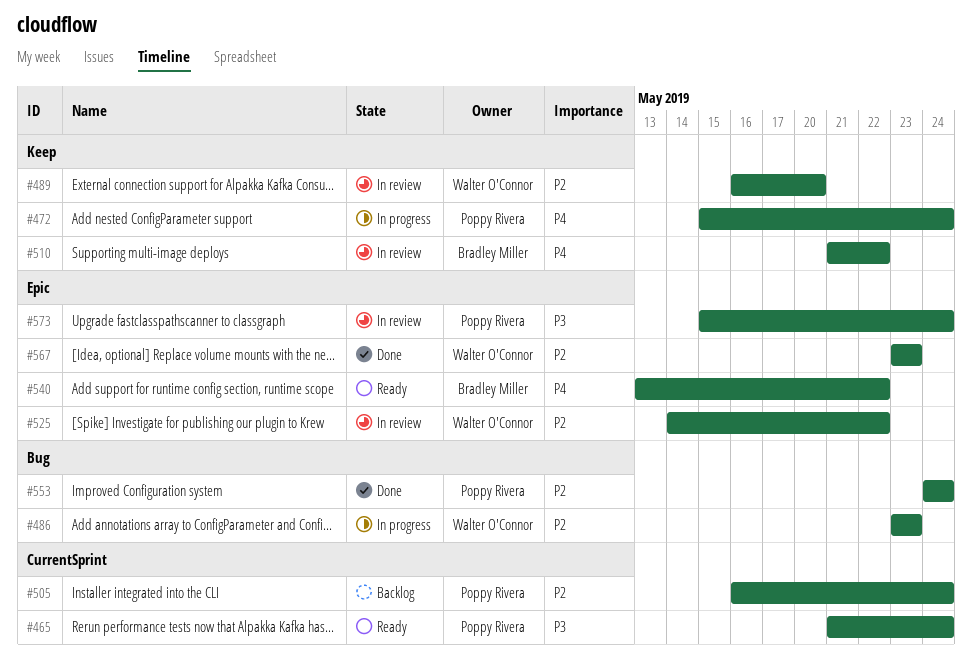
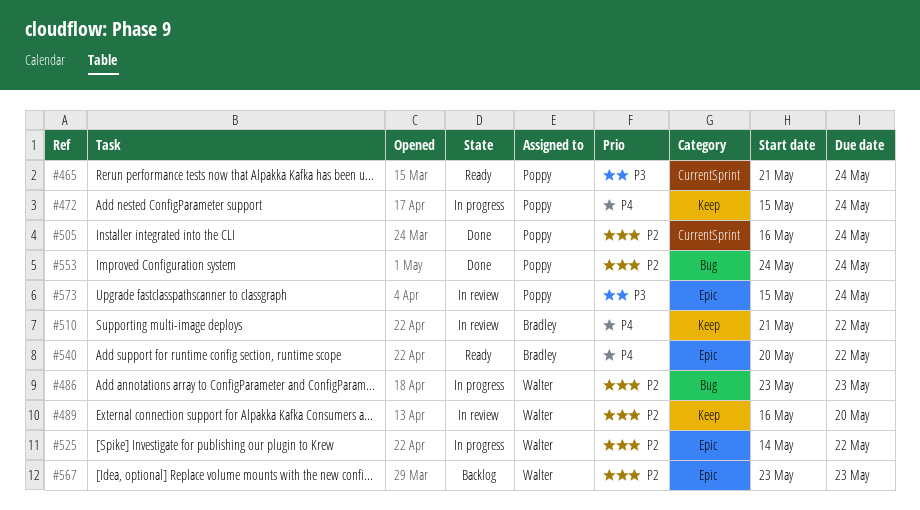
#505, status: Backlog -> Done
#525, status: In review -> In progress
#540, start: May 13 -> May 20
#567, status: Done -> Backlog

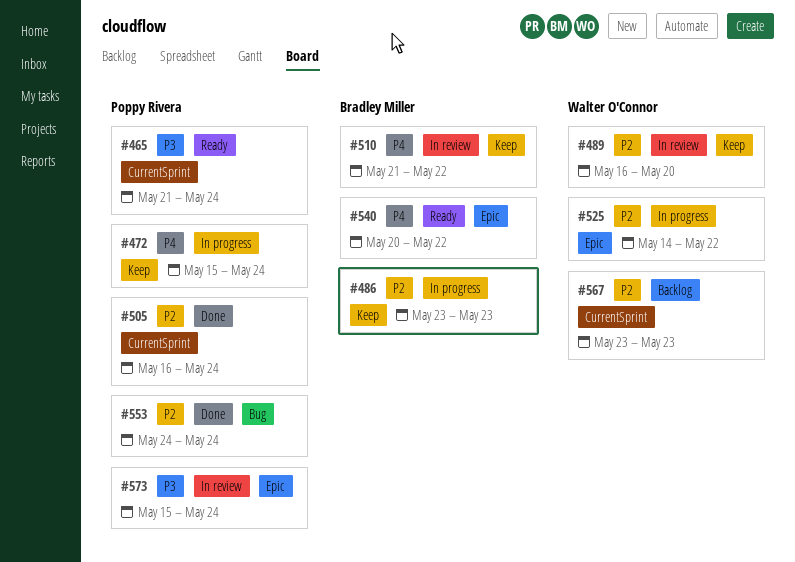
#486, owner: Walter O'Connor -> Bradley Miller
#486, label: Bug -> Keep
#567, label: Epic -> CurrentSprint

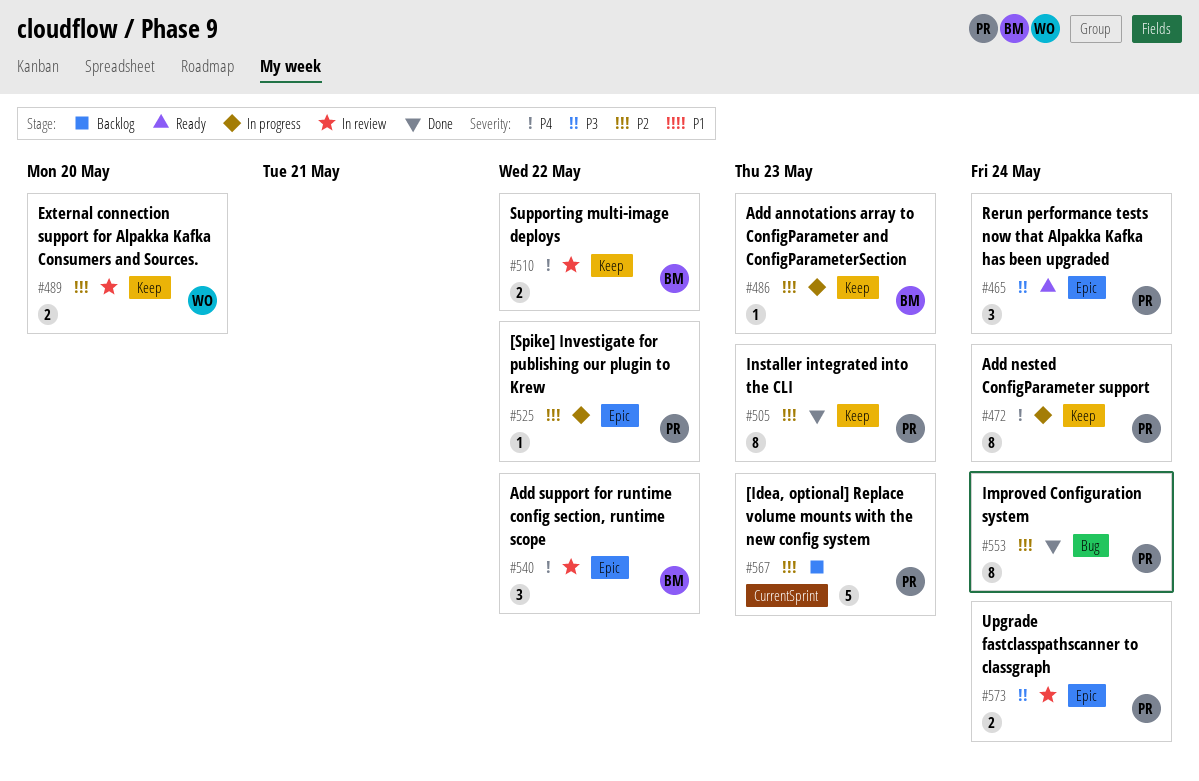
#465, label: CurrentSprint -> Epic
#505, label: CurrentSprint -> Keep
#505, due: May 24 -> May 23
#525, owner: Walter O'Connor -> Poppy Rivera
#540, status: Ready -> In review
#567, owner: Walter O'Connor -> Poppy Rivera

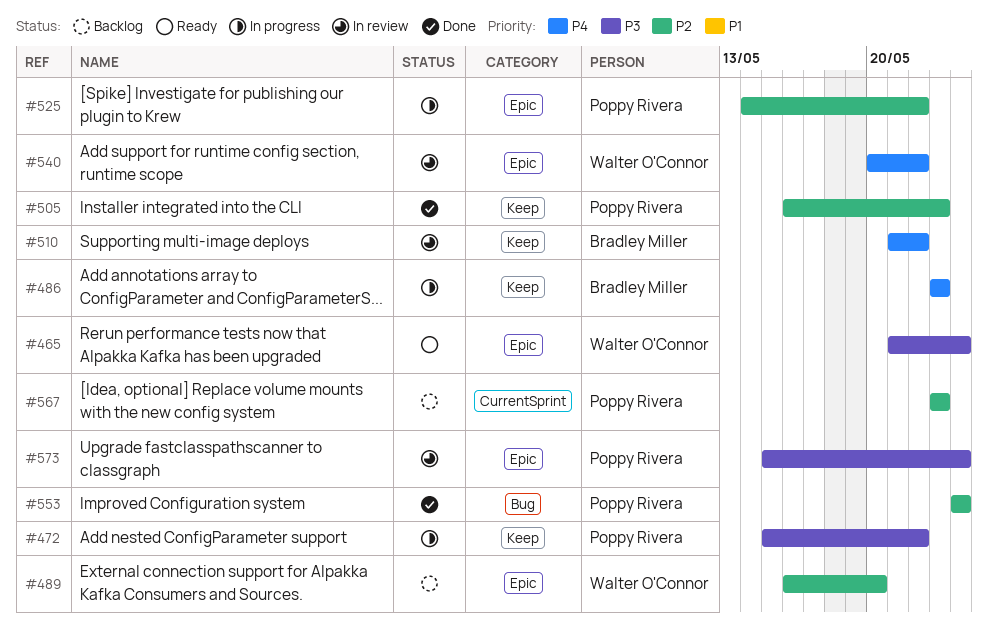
#465, owner: Poppy Rivera -> Walter O'Connor
#472, priority: P4 -> P3
#472, due: May 24 -> May 22
#486, priority: P2 -> P4
#489, status: In review -> Backlog
#489, label: Keep -> Epic
#540, owner: Bradley Miller -> Walter O'Connor

